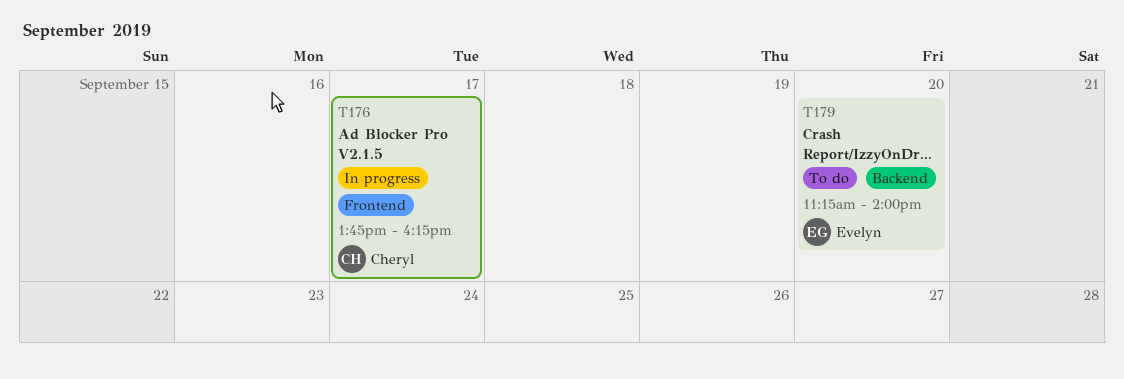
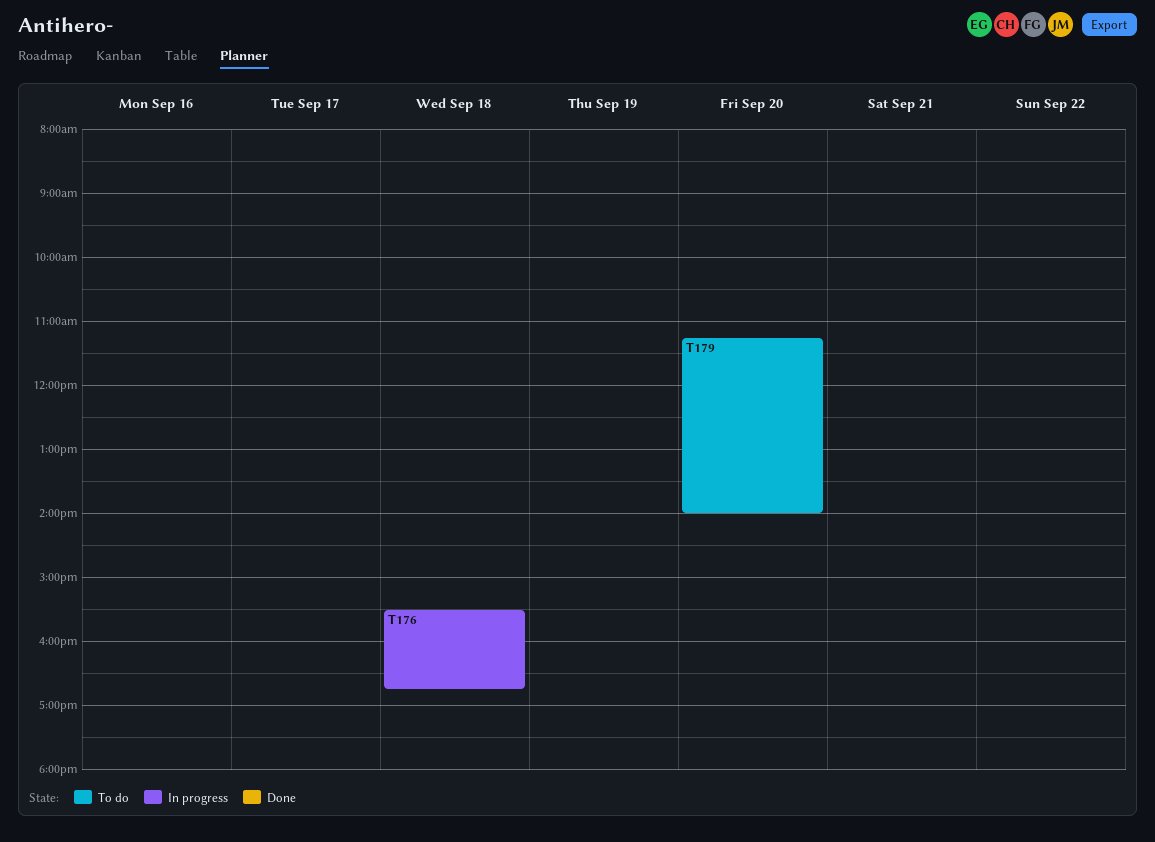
T176, day: Sep 17 -> Sep 18
T176, begins: 13:45 -> 15:30
T176, ends: 16:15 -> 16:45

